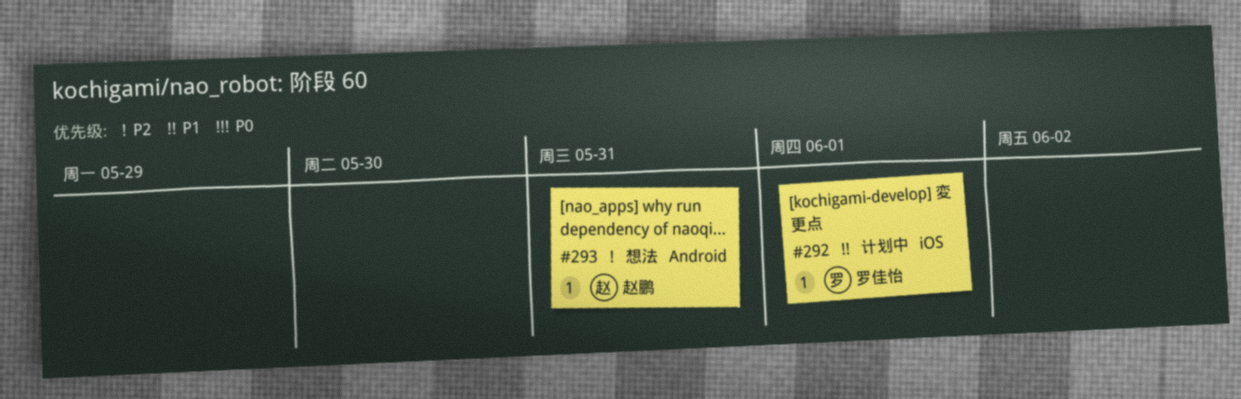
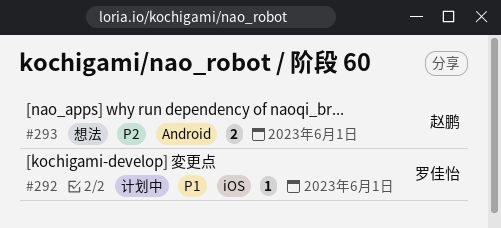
#293, estimate: 1 -> 2
#293, due: May 31 -> Jun 1

